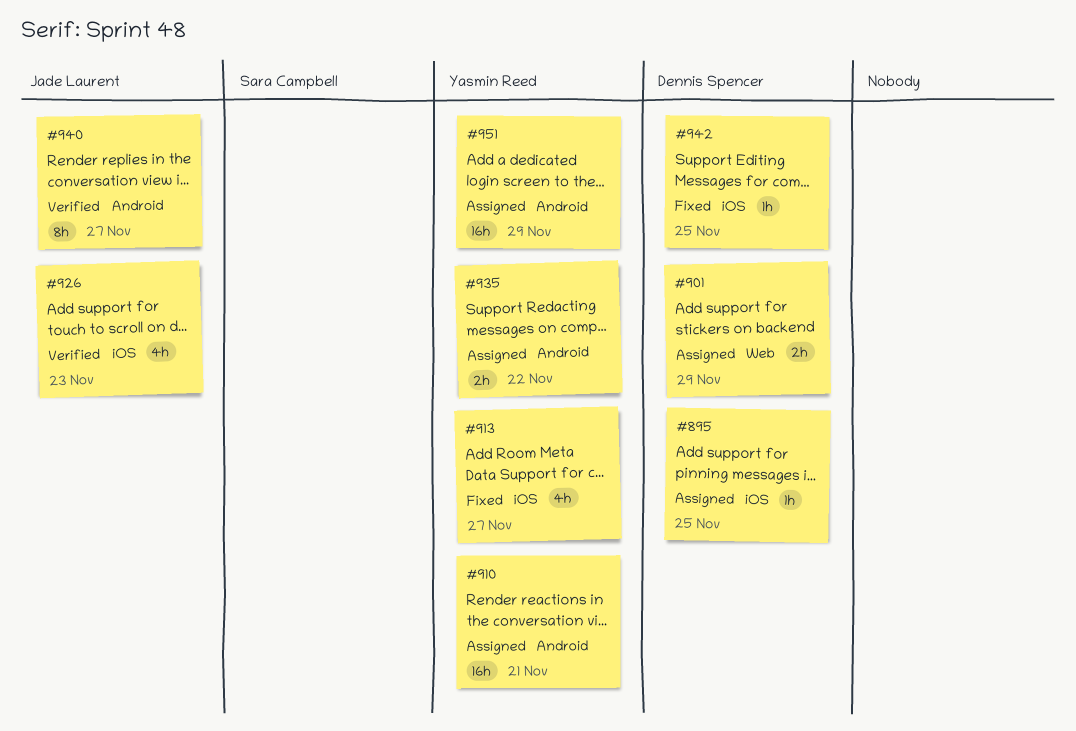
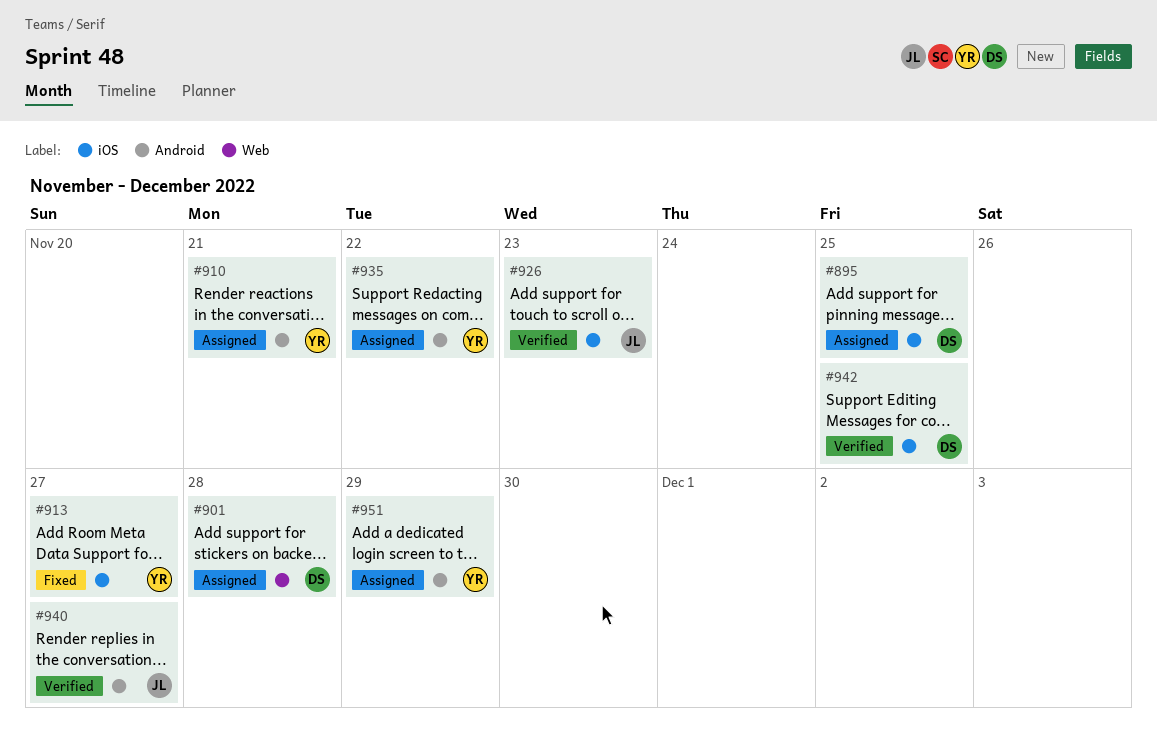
#901, due: Nov 29 -> Nov 28
#942, status: Fixed -> Verified

